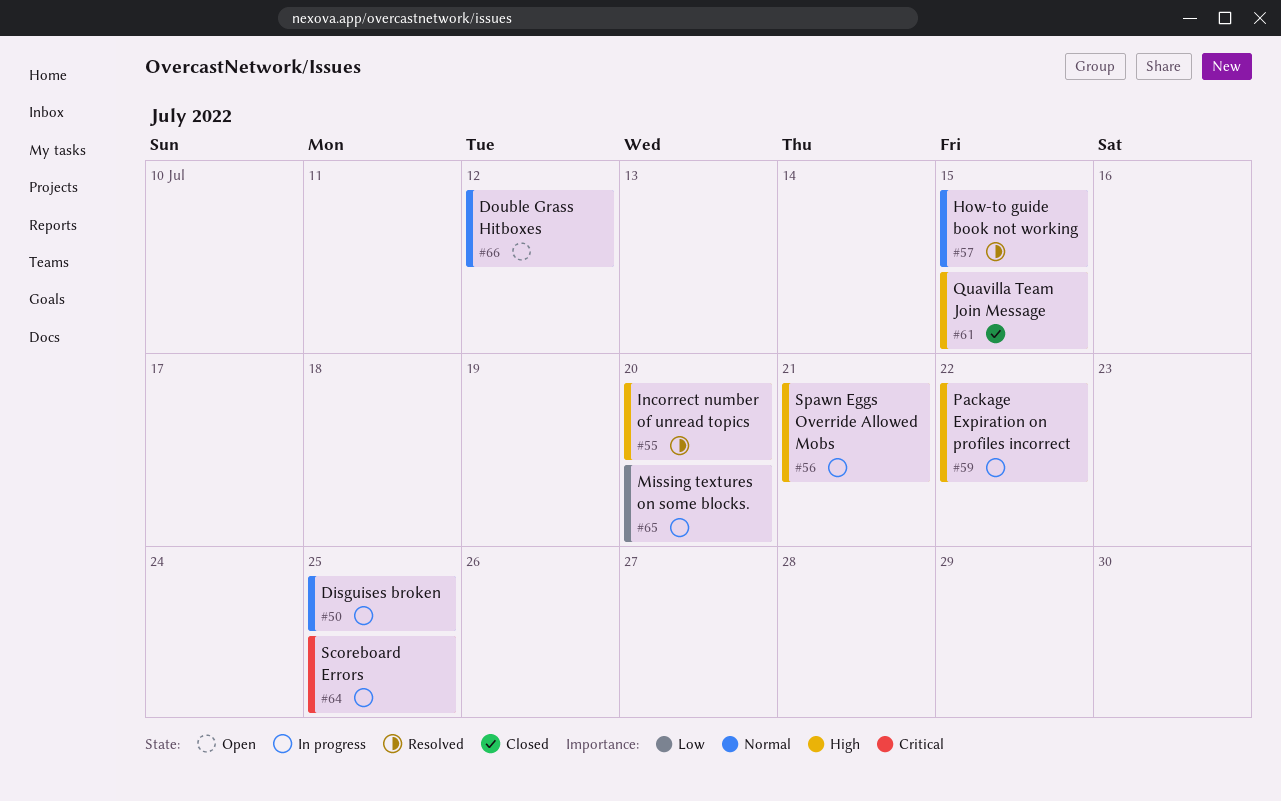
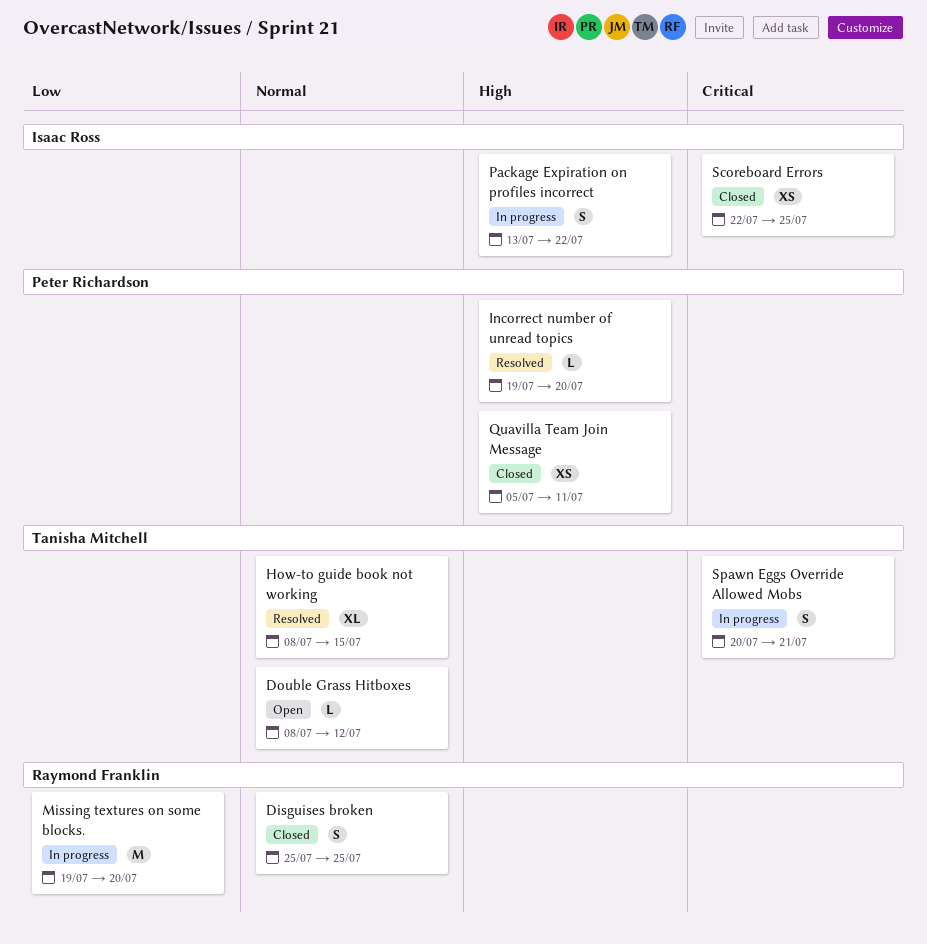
Disguises broken, status: In progress -> Closed
Quavilla Team Join Message, due: Jul 15 -> Jul 11
Scoreboard Errors, status: In progress -> Closed
Spawn Eggs Override Allowed Mobs, priority: High -> Critical

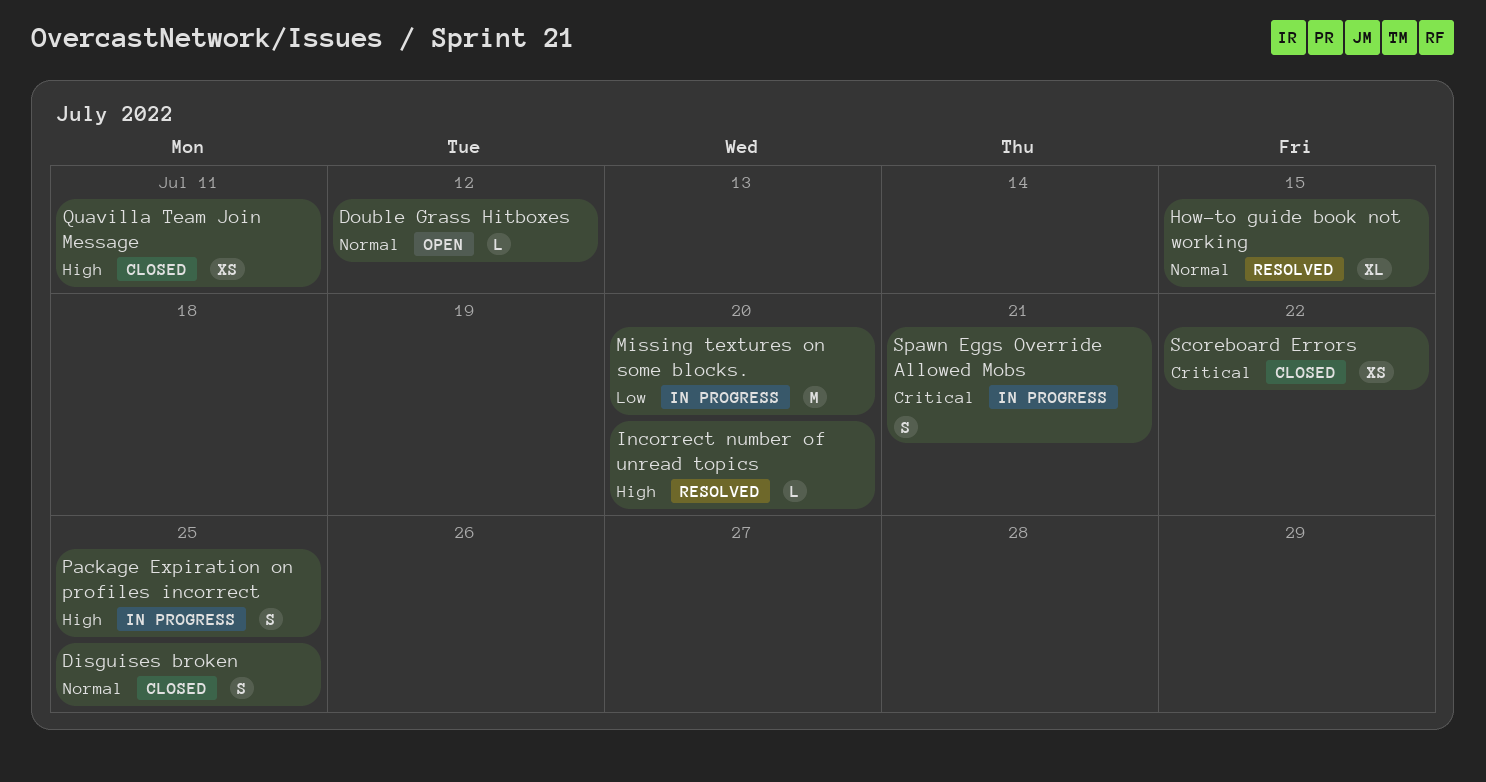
Package Expiration on profiles incorrect, due: Jul 22 -> Jul 25
Scoreboard Errors, due: Jul 25 -> Jul 22

